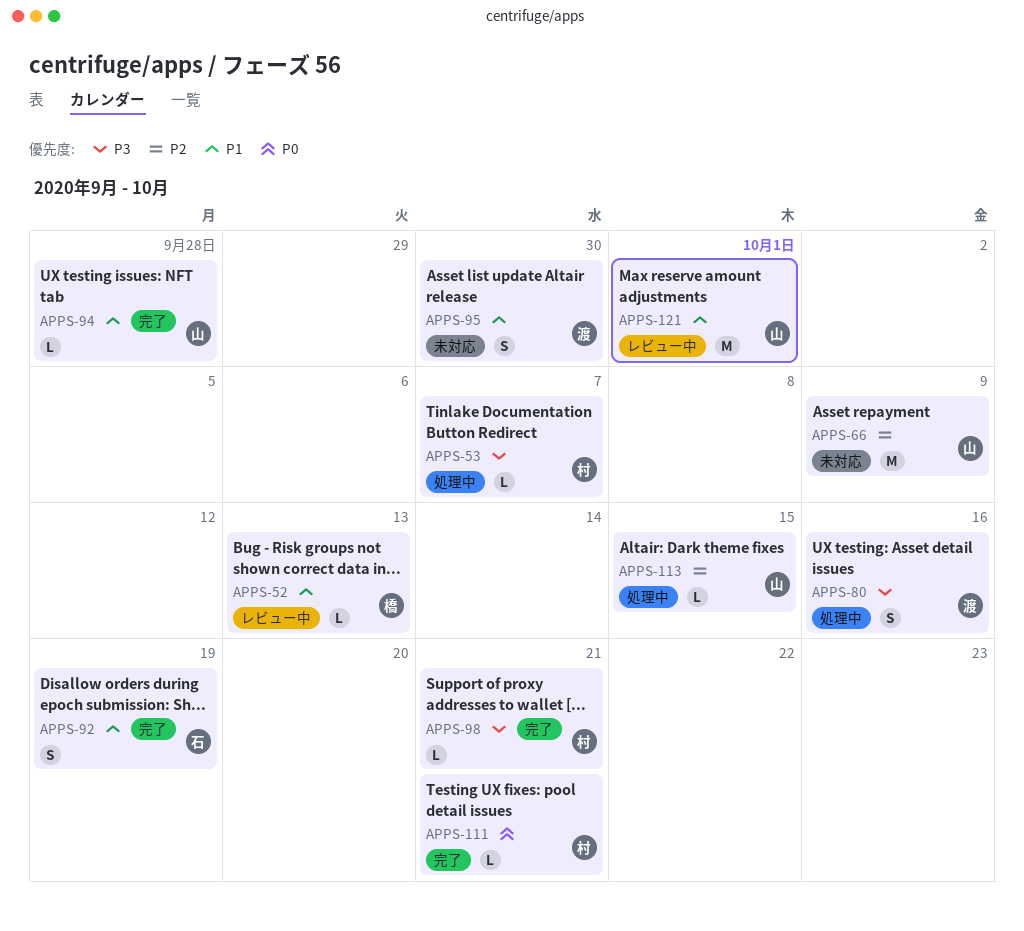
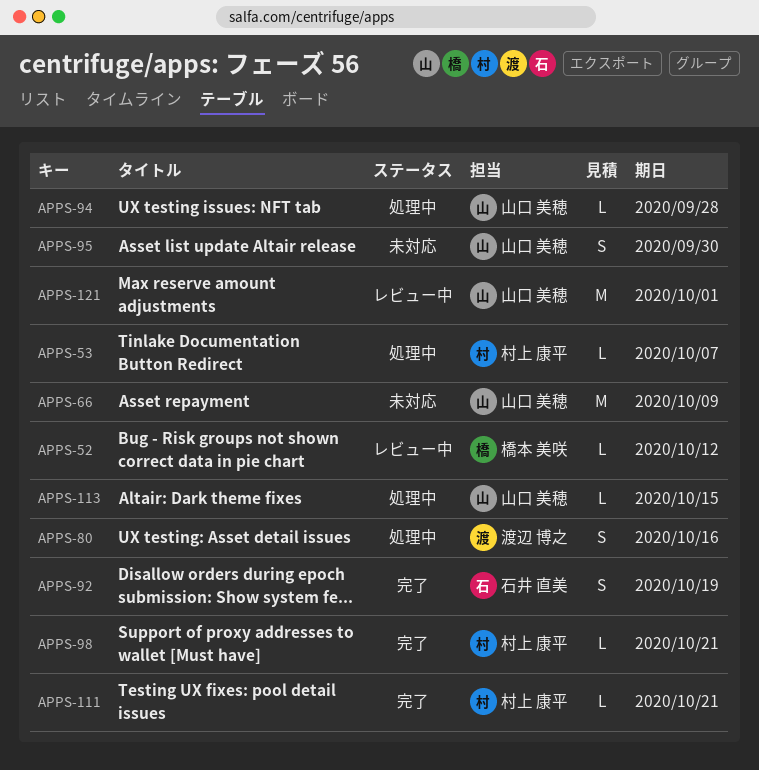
APPS-52, due: Oct 13 -> Oct 12
APPS-94, status: 完了 -> 処理中
APPS-95, owner: 渡辺 博之 -> 山口 美穂

